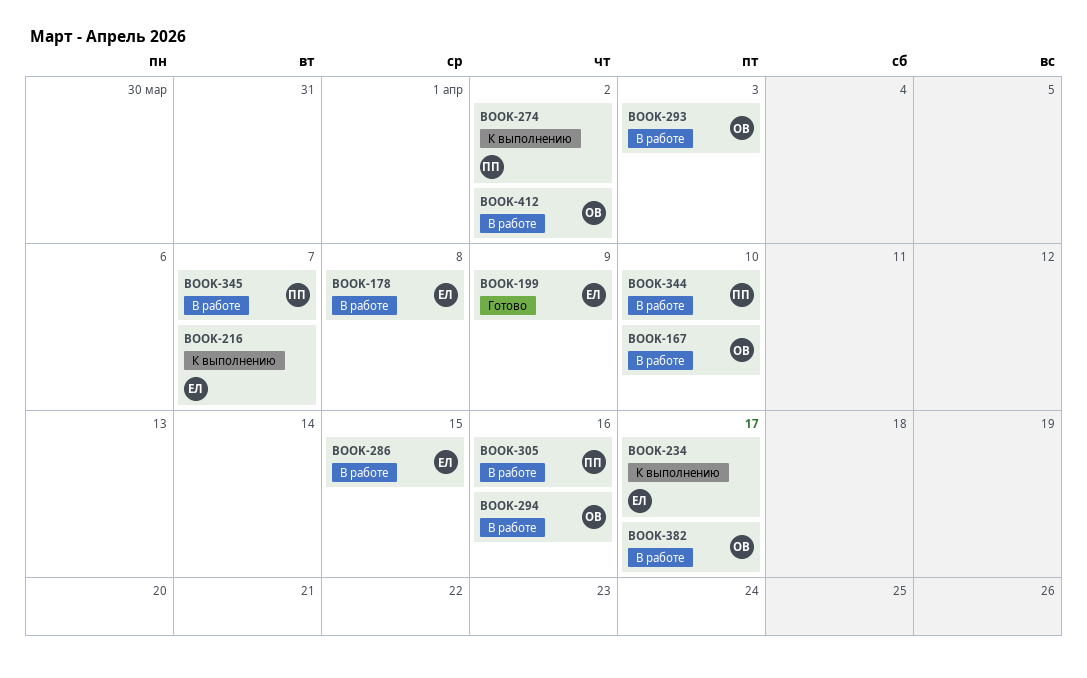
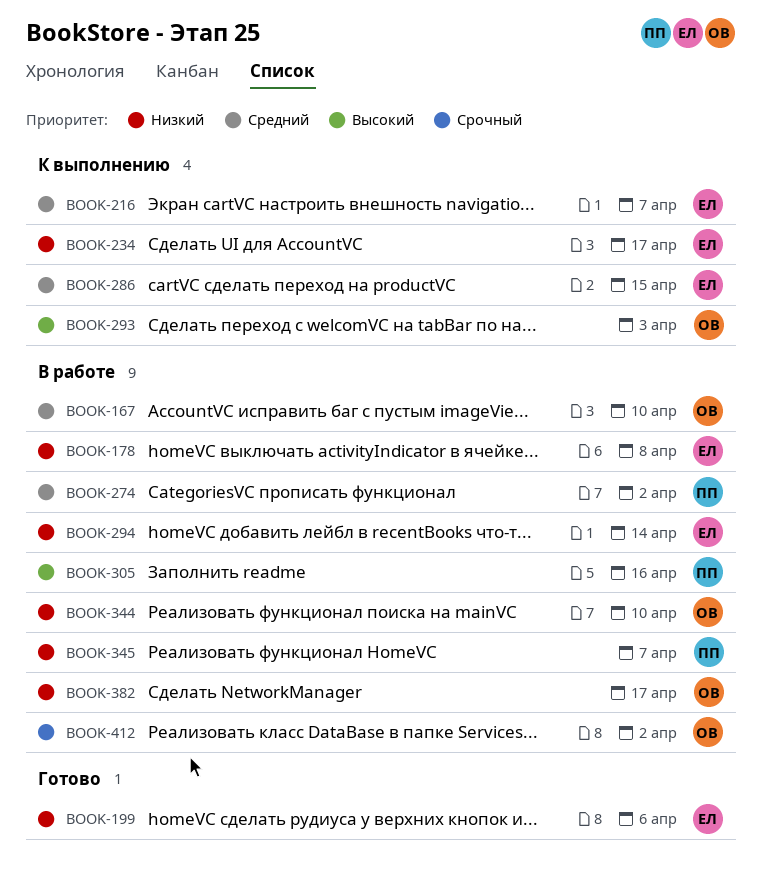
BOOK-199, due: Apr 9 -> Apr 6
BOOK-274, status: К выполнению -> В работе
BOOK-286, status: В работе -> К выполнению
BOOK-293, status: В работе -> К выполнению
BOOK-294, owner: ОВ -> ЕЛ
BOOK-294, due: Apr 16 -> Apr 14
BOOK-344, owner: ПП -> ОВ

